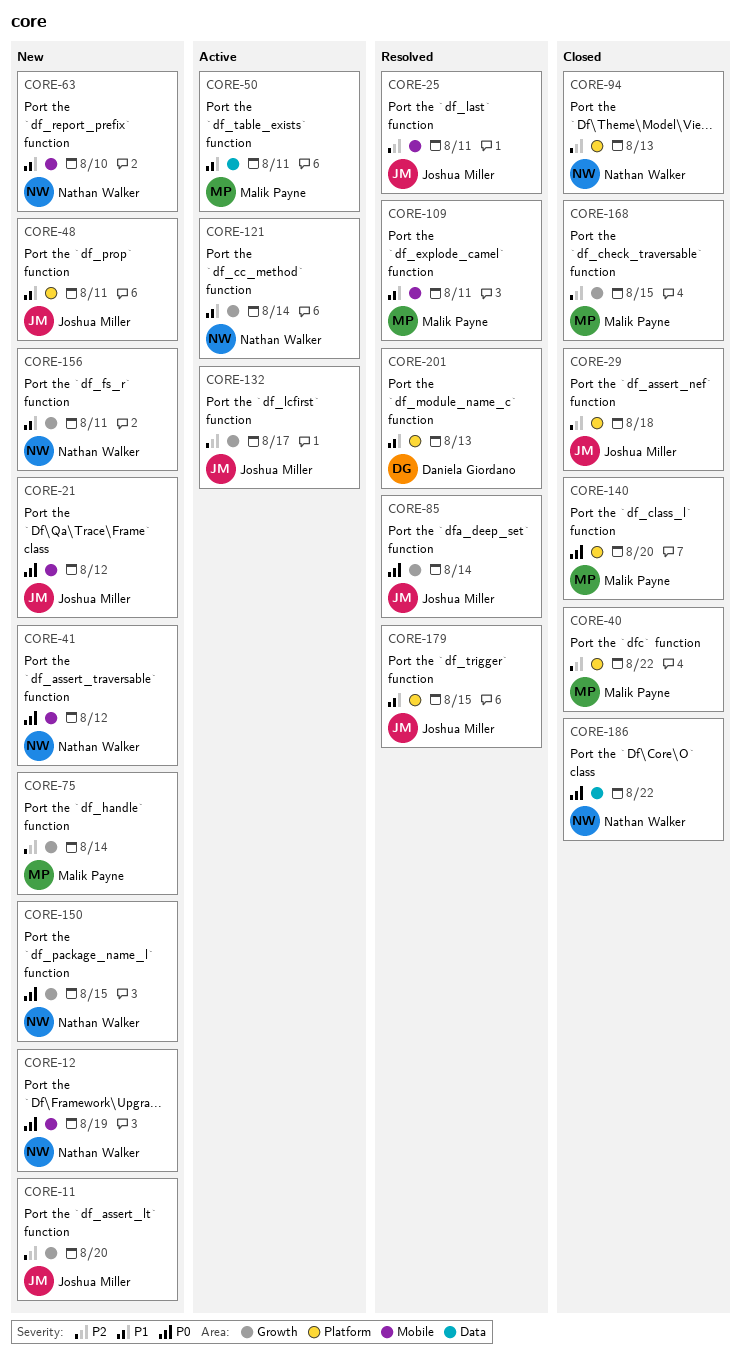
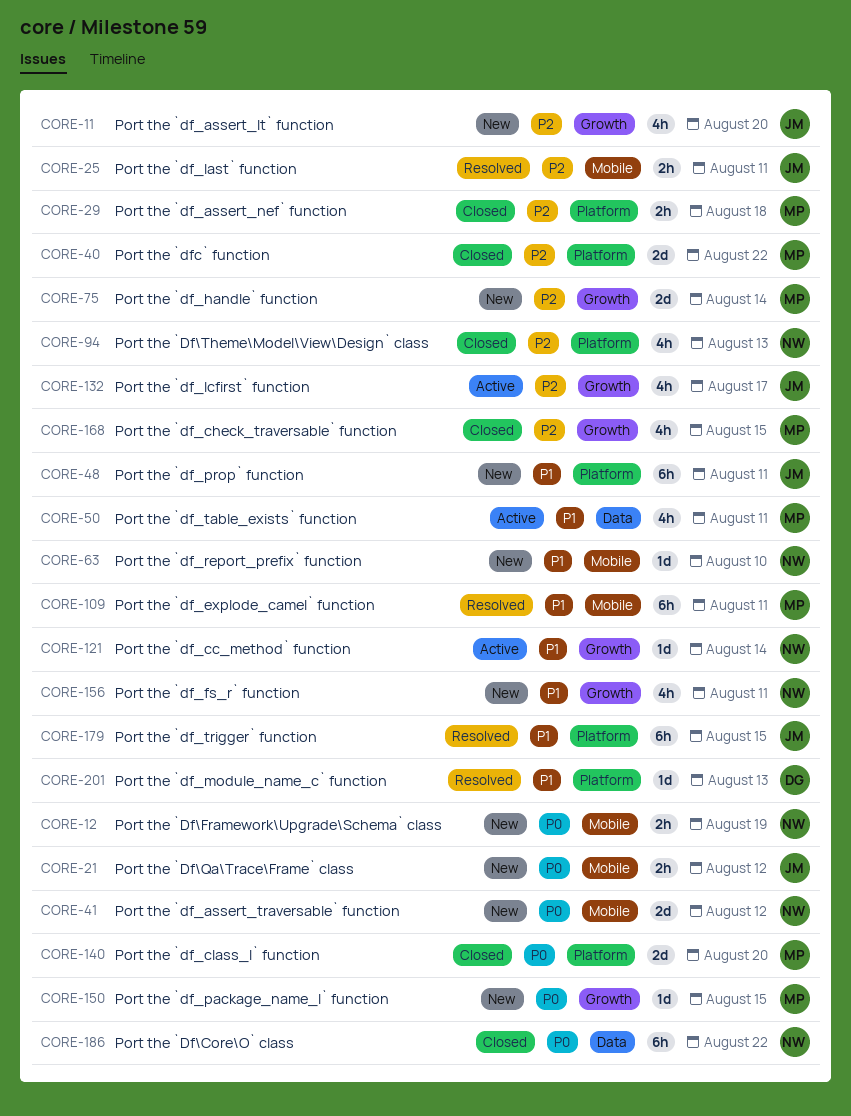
CORE-29, owner: Joshua Miller -> Malik Payne
CORE-85: present -> none
CORE-150, owner: Nathan Walker -> Malik Payne

